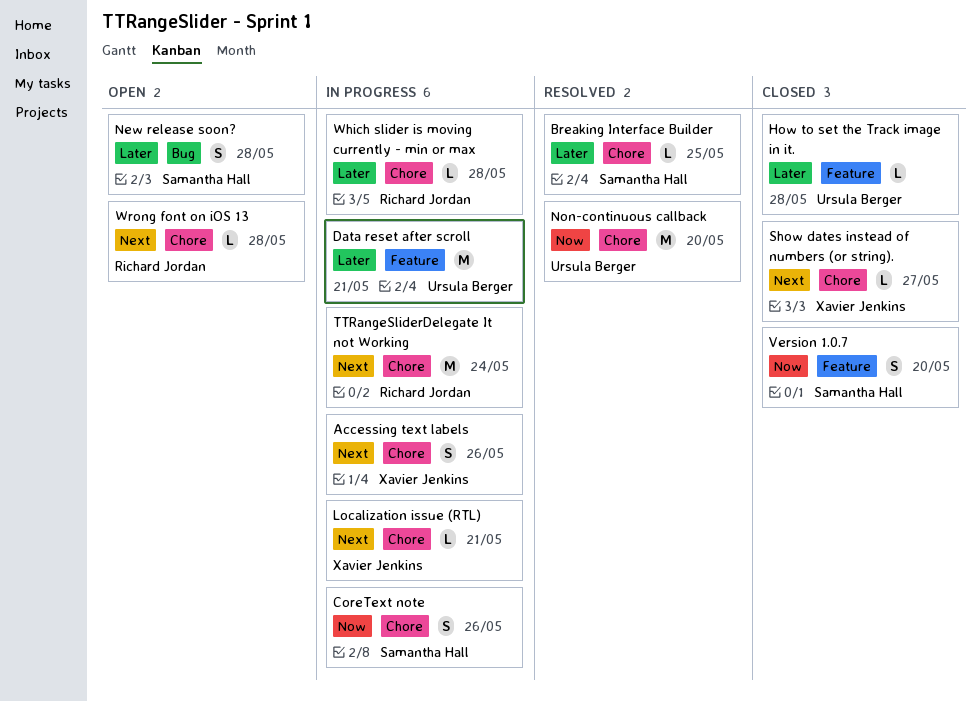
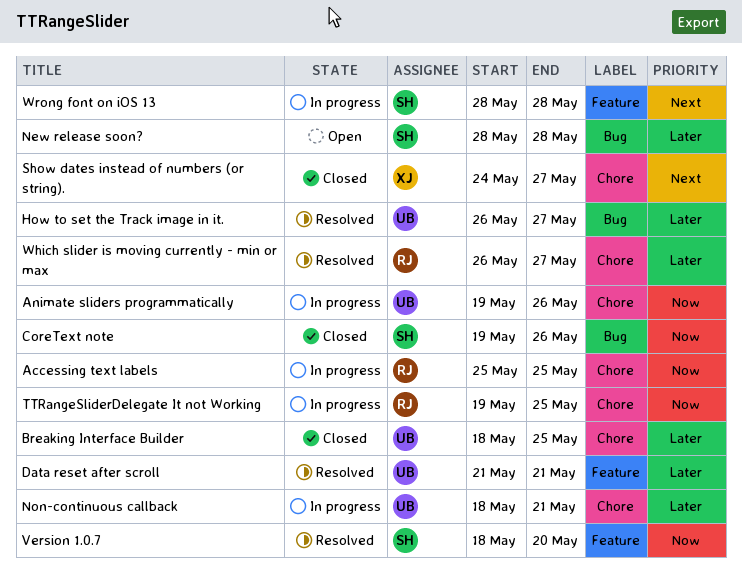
Accessing text labels, owner: Xavier Jenkins -> Richard Jordan
Accessing text labels, priority: Next -> Now
Accessing text labels, due: May 26 -> May 25
Animate sliders programmatically: none -> present
Breaking Interface Builder, status: Resolved -> Closed
Breaking Interface Builder, owner: Samantha Hall -> Ursula Berger
CoreText note, status: In progress -> Closed
CoreText note, label: Chore -> Bug
Data reset after scroll, status: In progress -> Resolved
How to set the Track image in it., status: Closed -> Resolved
How to set the Track image in it., label: Feature -> Bug
How to set the Track image in it., due: May 28 -> May 27
Localization issue (RTL): present -> none
Non-continuous callback, status: Resolved -> In progress
Non-continuous callback, priority: Now -> Later
Non-continuous callback, due: May 20 -> May 21
TTRangeSliderDelegate It not Working, priority: Next -> Now
TTRangeSliderDelegate It not Working, due: May 24 -> May 25
Version 1.0.7, status: Closed -> Resolved
Which slider is moving currently - min or max, status: In progress -> Resolved
Which slider is moving currently - min or max, due: May 28 -> May 27
Wrong font on iOS 13, status: Open -> In progress
Wrong font on iOS 13, owner: Richard Jordan -> Samantha Hall
Wrong font on iOS 13, label: Chore -> Feature

